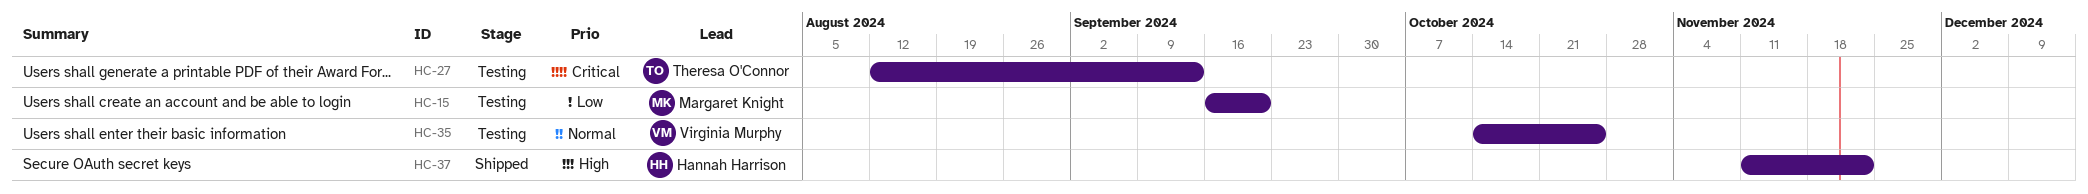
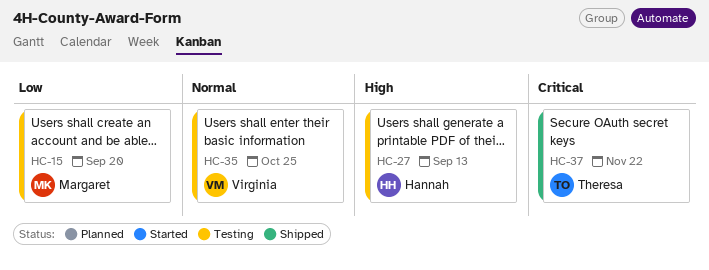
HC-27, owner: Theresa O'Connor -> Hannah Harrison
HC-27, priority: Critical -> High
HC-37, owner: Hannah Harrison -> Theresa O'Connor
HC-37, priority: High -> Critical

